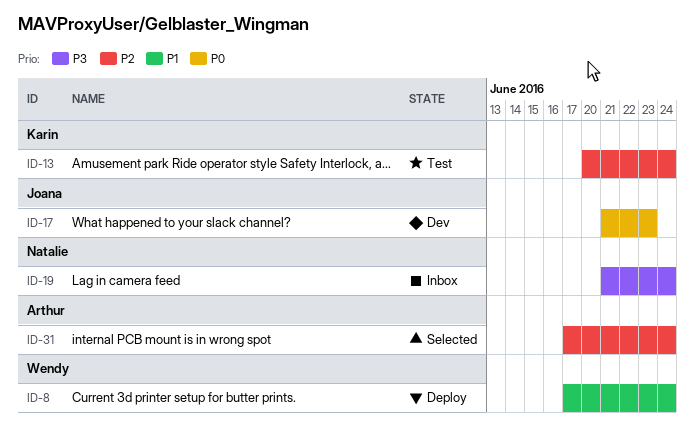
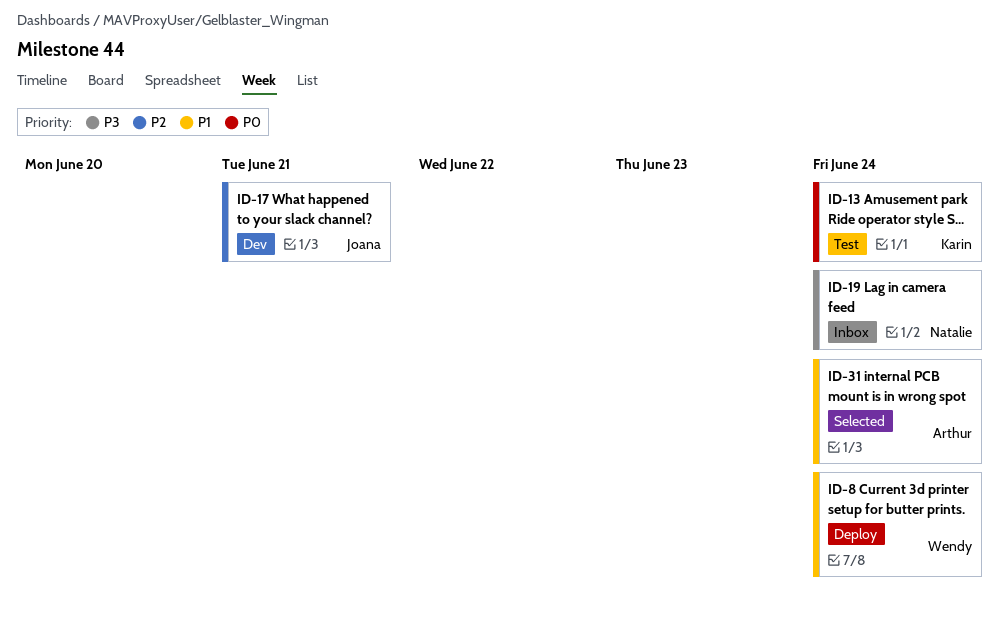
ID-13, priority: P2 -> P0
ID-17, priority: P0 -> P2
ID-17, due: Jun 23 -> Jun 21
ID-31, priority: P2 -> P1

